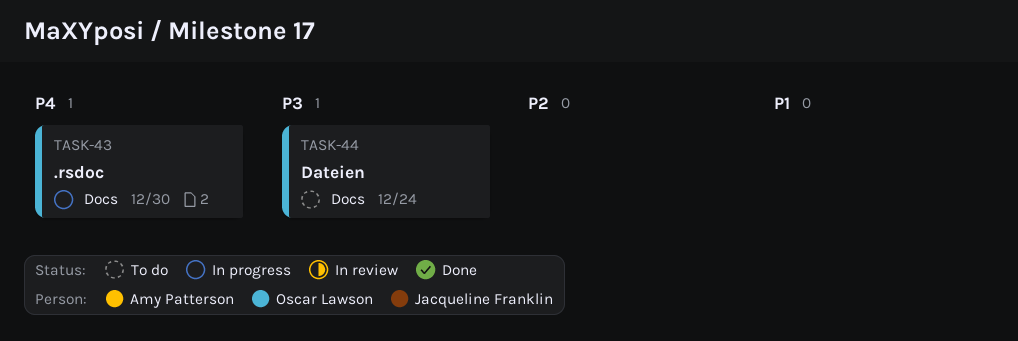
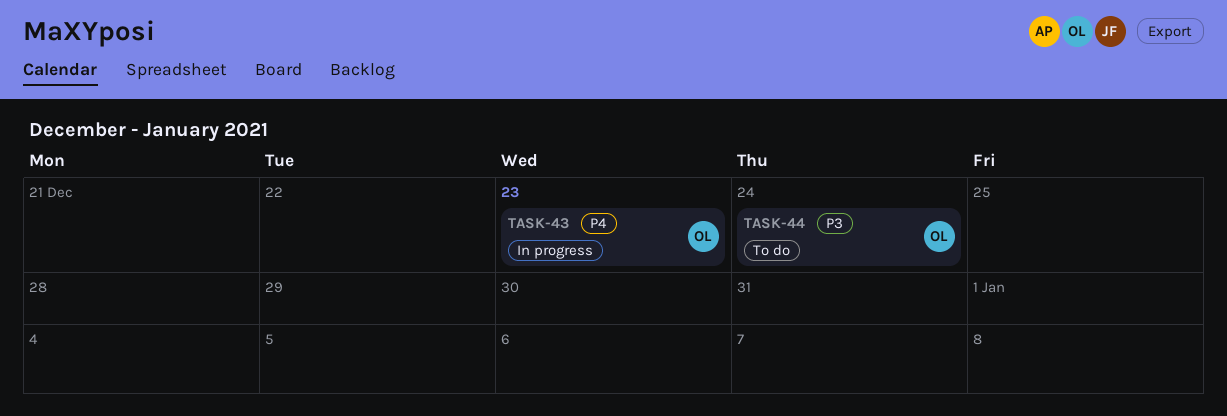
TASK-43, due: Dec 30 -> Dec 23

